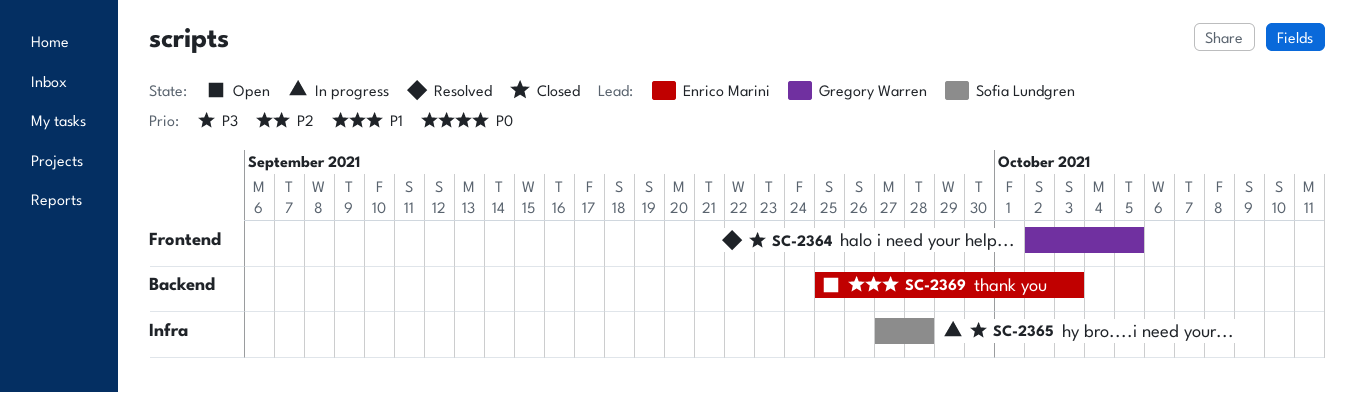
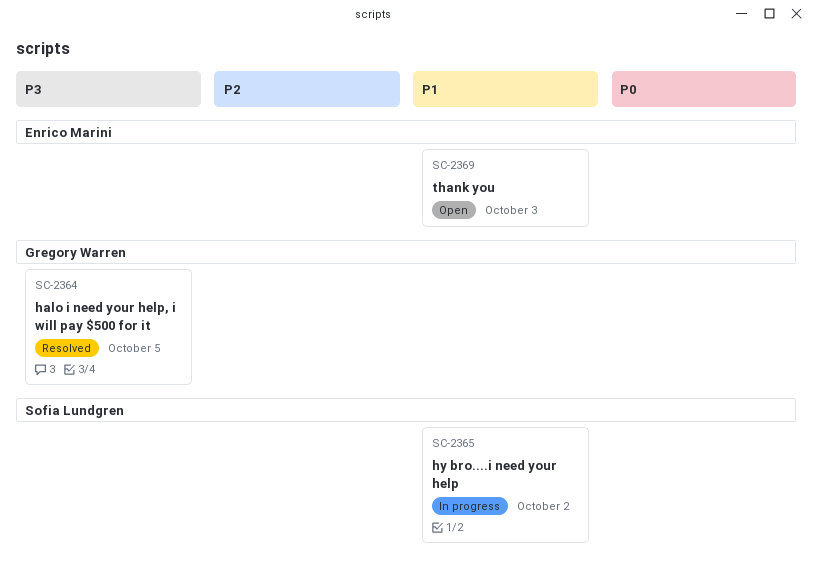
SC-2365, priority: P3 -> P1
SC-2365, due: Sep 28 -> Oct 2

